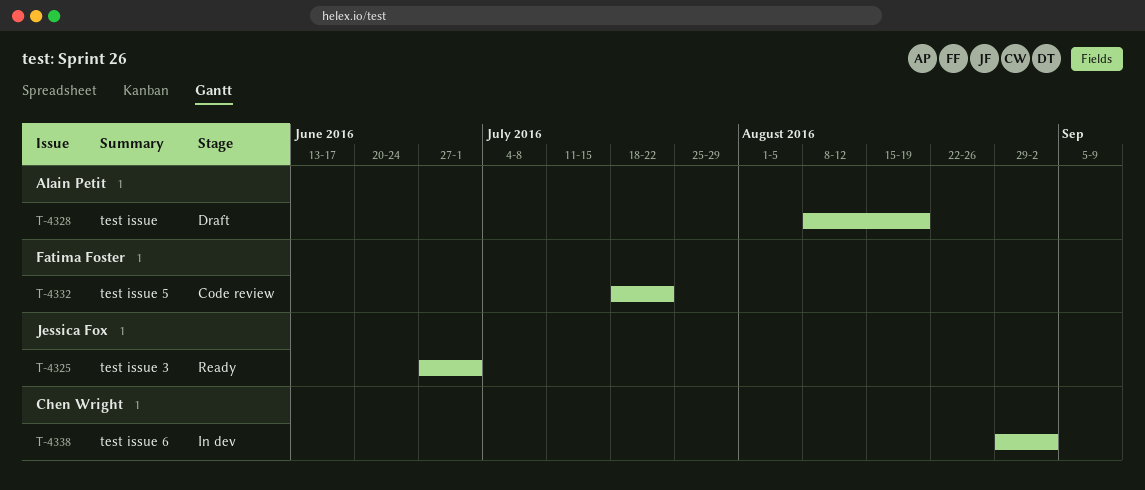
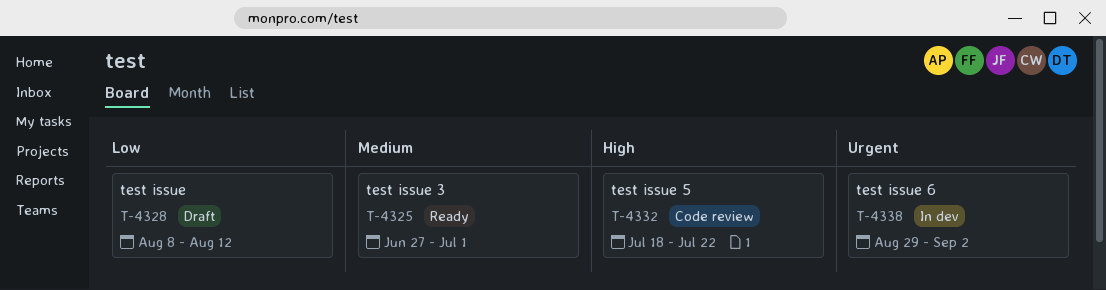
T-4328, due: Aug 19 -> Aug 12

